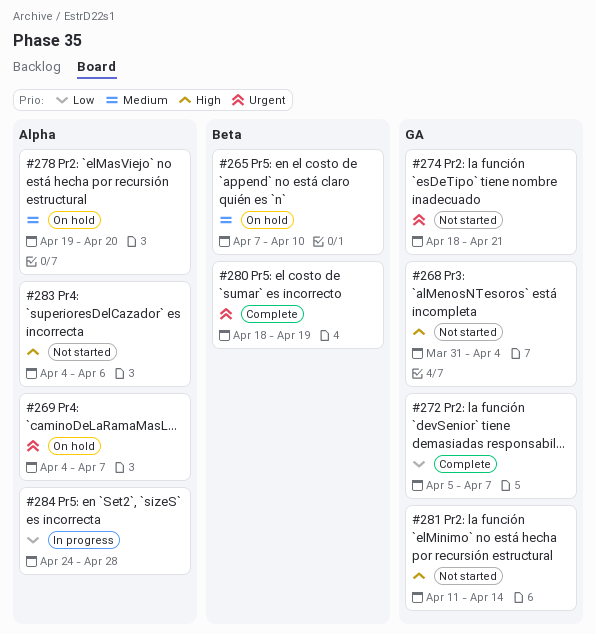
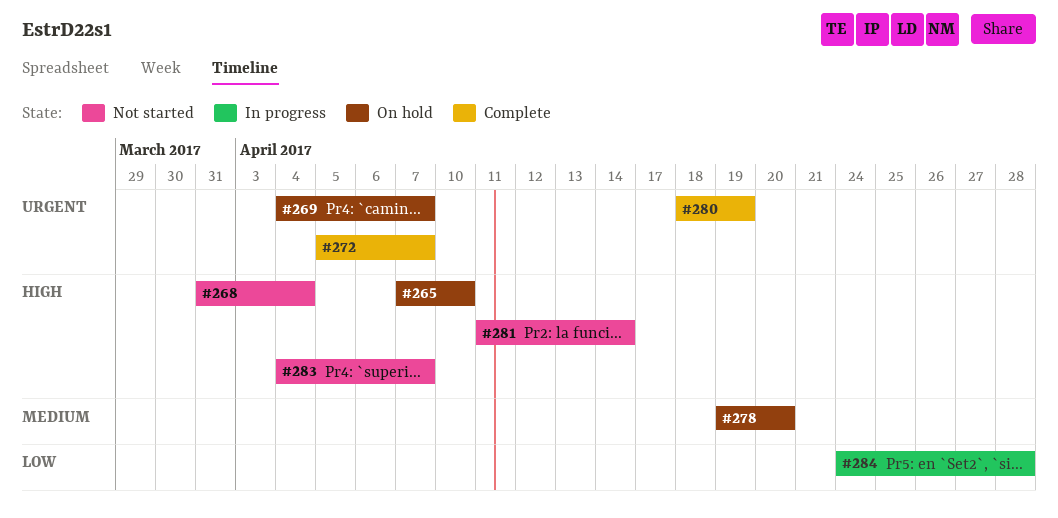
#265, priority: Medium -> High
#272, priority: Low -> Urgent
#274: present -> none
#283, due: Apr 6 -> Apr 7

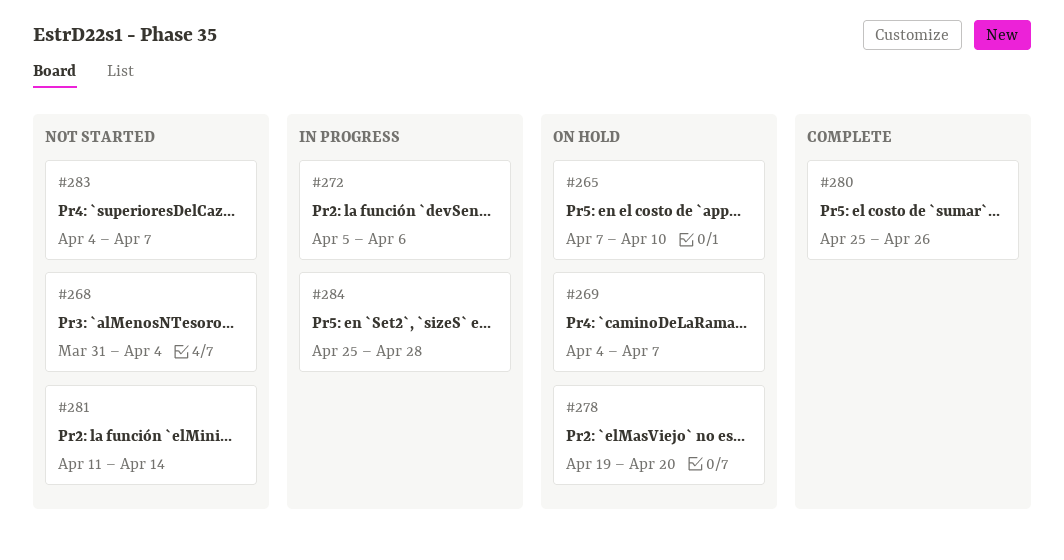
#272, status: Complete -> In progress
#272, due: Apr 7 -> Apr 6
#280, start: Apr 18 -> Apr 25
#280, due: Apr 19 -> Apr 26
#284, start: Apr 24 -> Apr 25

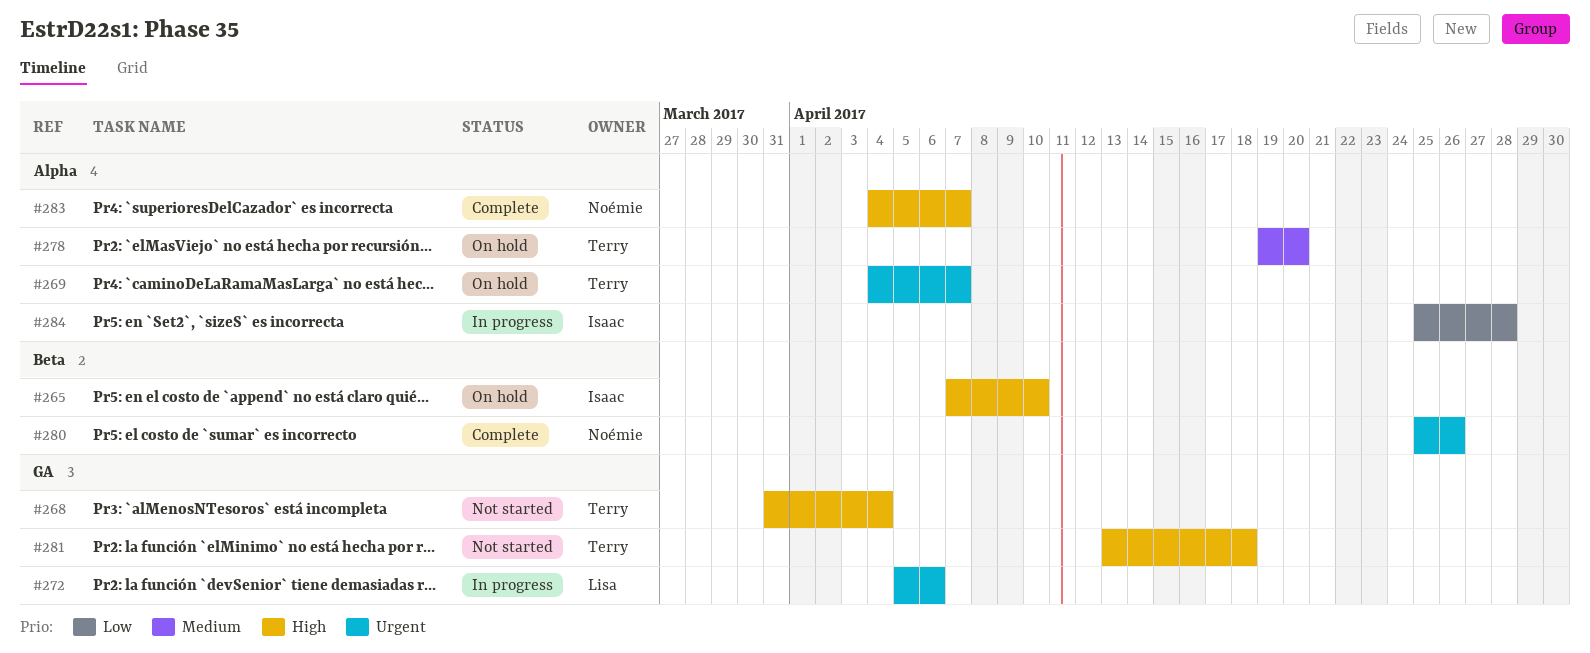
#281, start: Apr 11 -> Apr 13
#281, due: Apr 14 -> Apr 18
#283, status: Not started -> Complete

